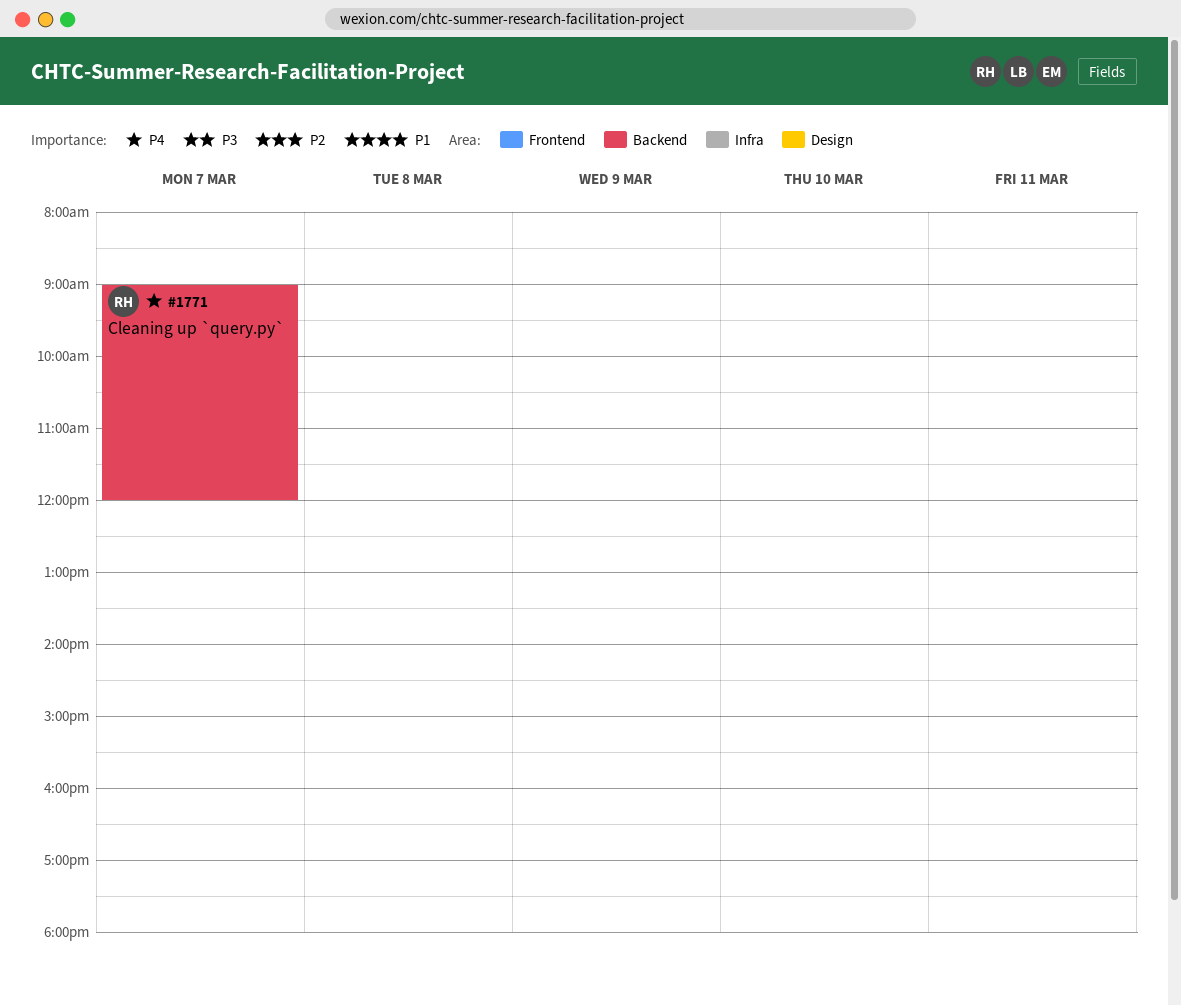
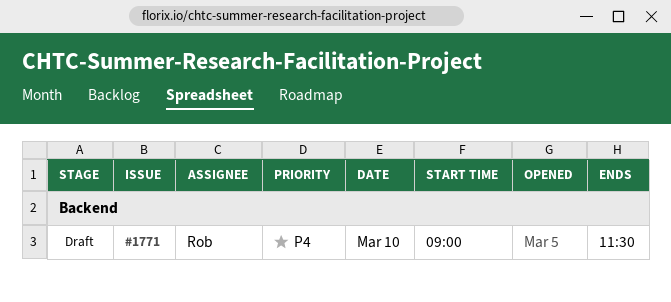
#1771, day: Mar 7 -> Mar 10
#1771, ends: 12:00 -> 11:30

